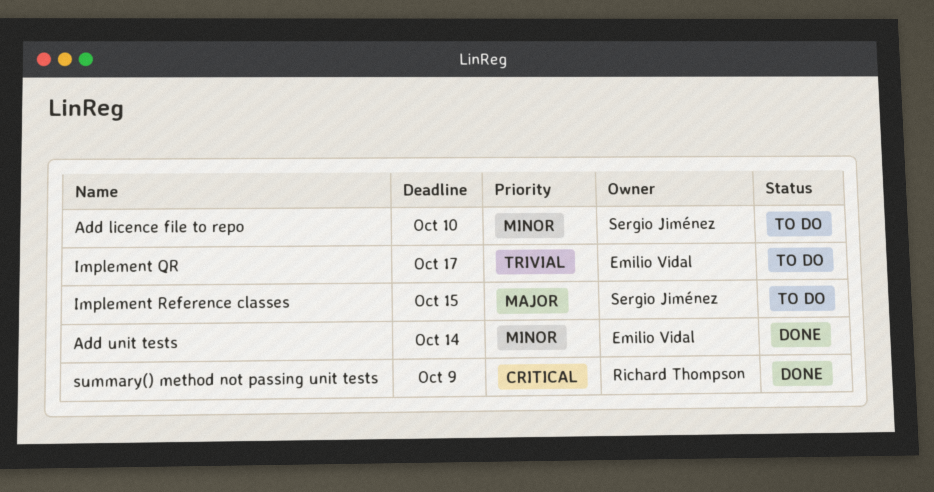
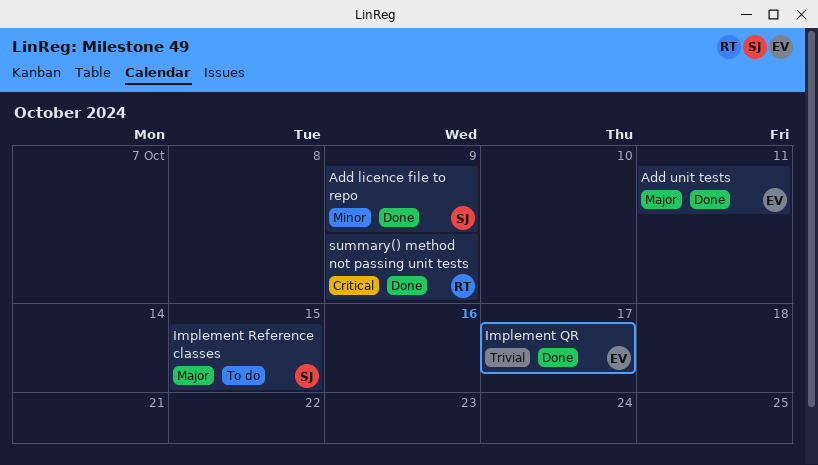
Add licence file to repo, status: To do -> Done
Add licence file to repo, due: Oct 10 -> Oct 9
Add unit tests, priority: Minor -> Major
Add unit tests, due: Oct 14 -> Oct 11
Implement QR, status: To do -> Done

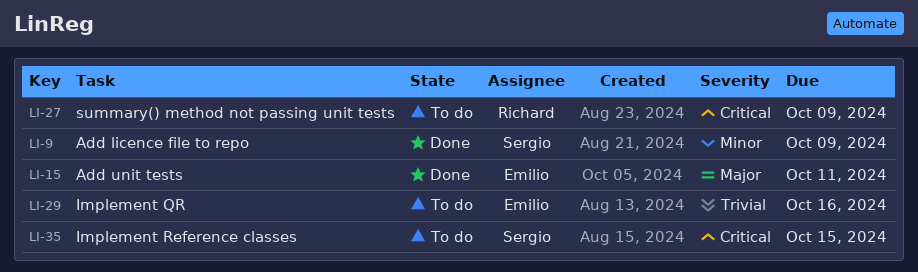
Implement QR, status: Done -> To do
Implement QR, due: Oct 17 -> Oct 16
Implement Reference classes, priority: Major -> Critical
summary() method not passing unit tests, status: Done -> To do

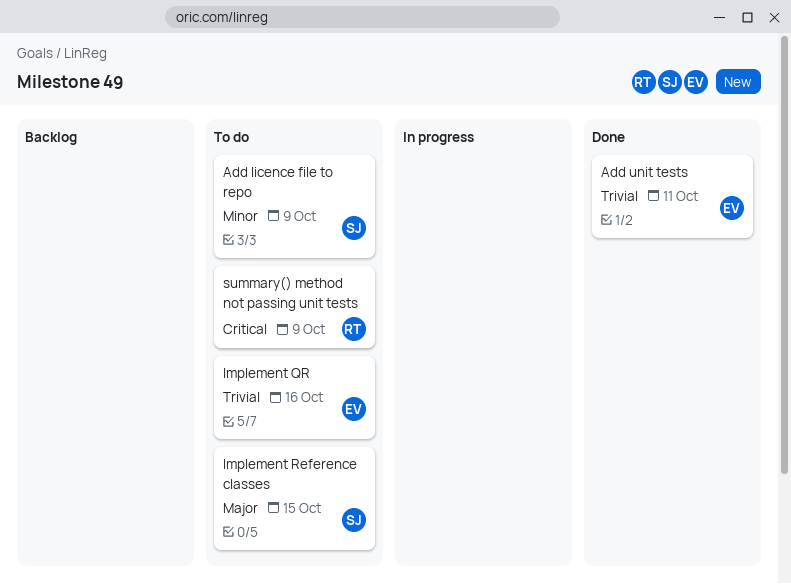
Add licence file to repo, status: Done -> To do
Add unit tests, priority: Major -> Trivial
Implement Reference classes, priority: Critical -> Major

